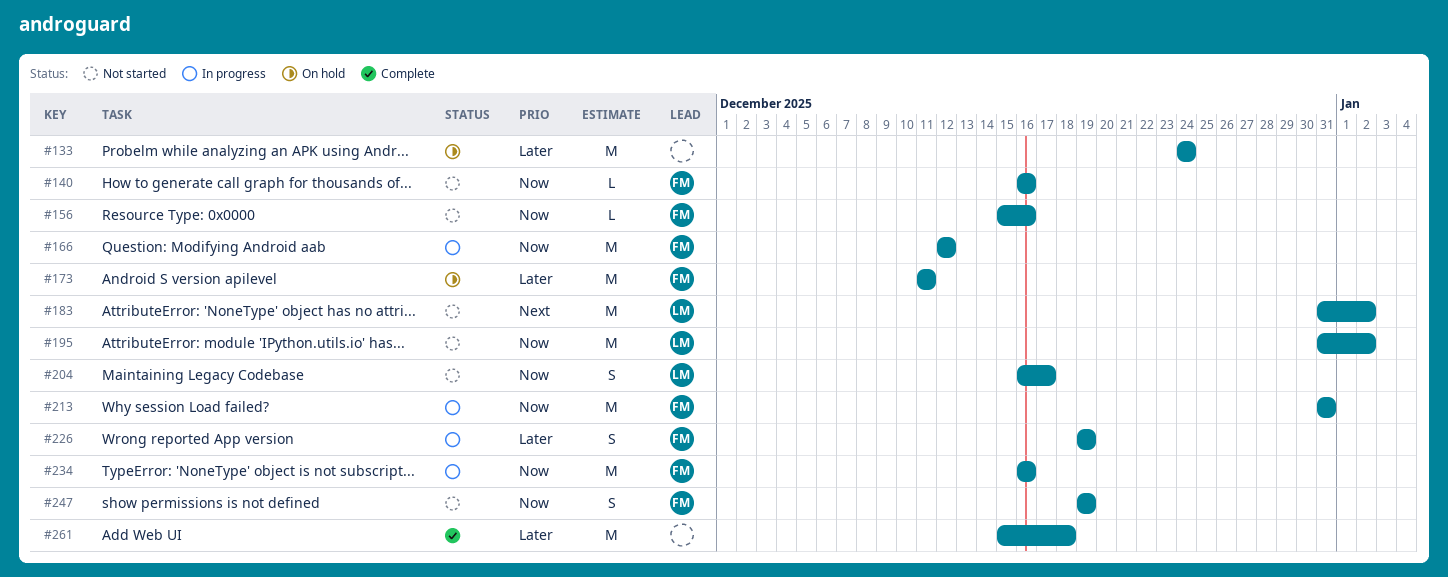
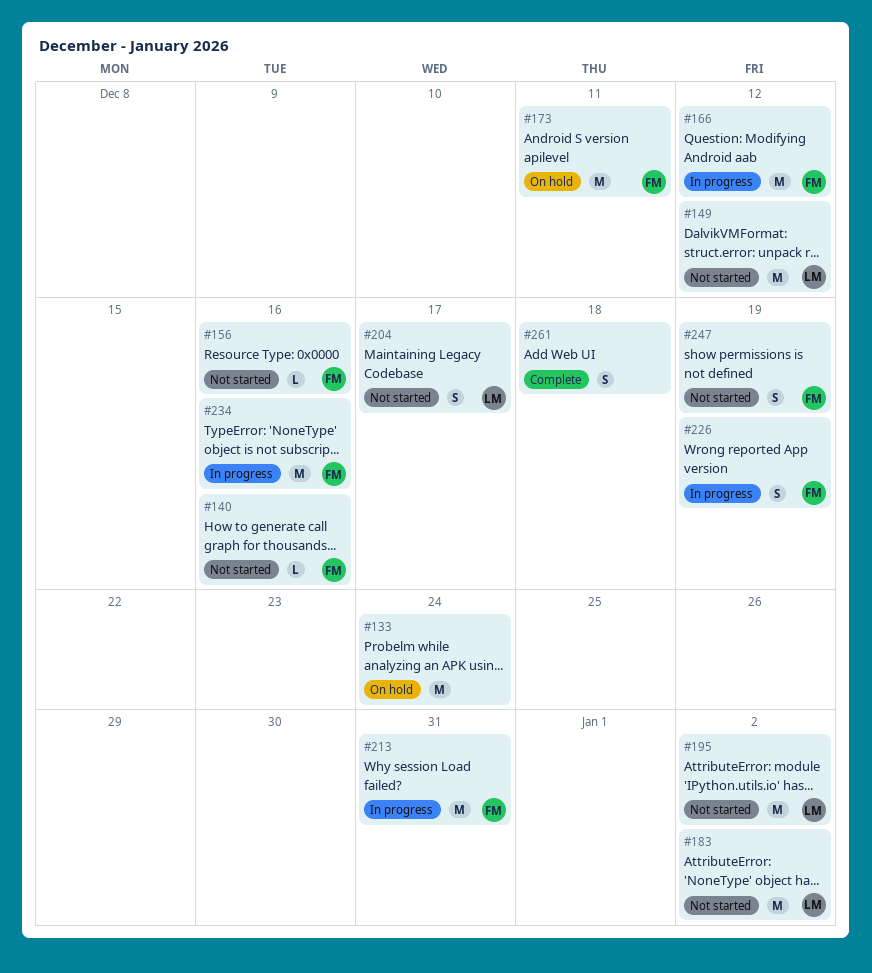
#149: none -> present
#261, estimate: M -> S

